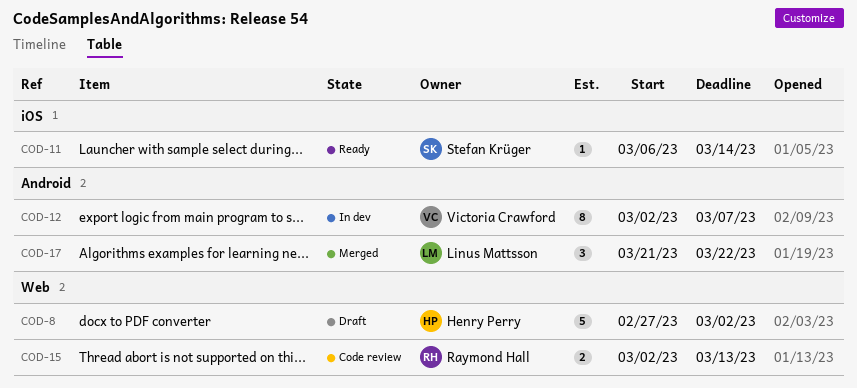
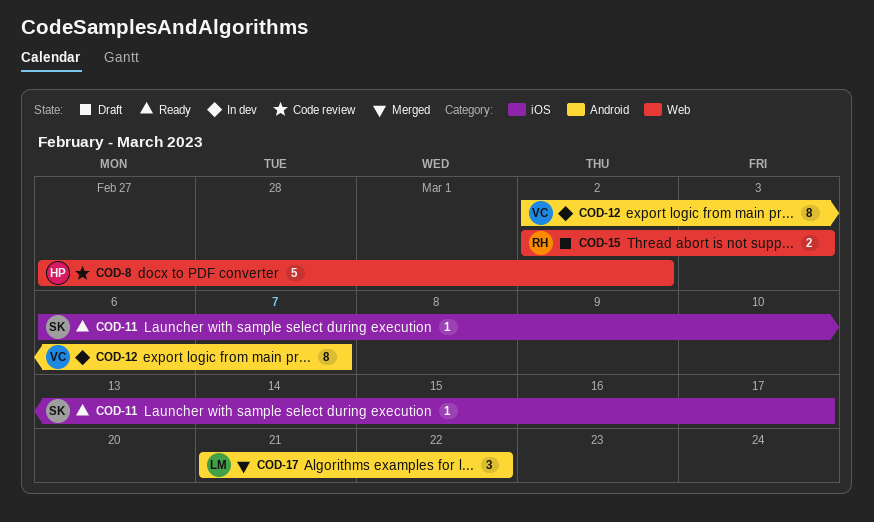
COD-8, status: Draft -> Code review
COD-11, due: Mar 14 -> Mar 17
COD-15, status: Code review -> Draft
COD-15, due: Mar 13 -> Mar 3

